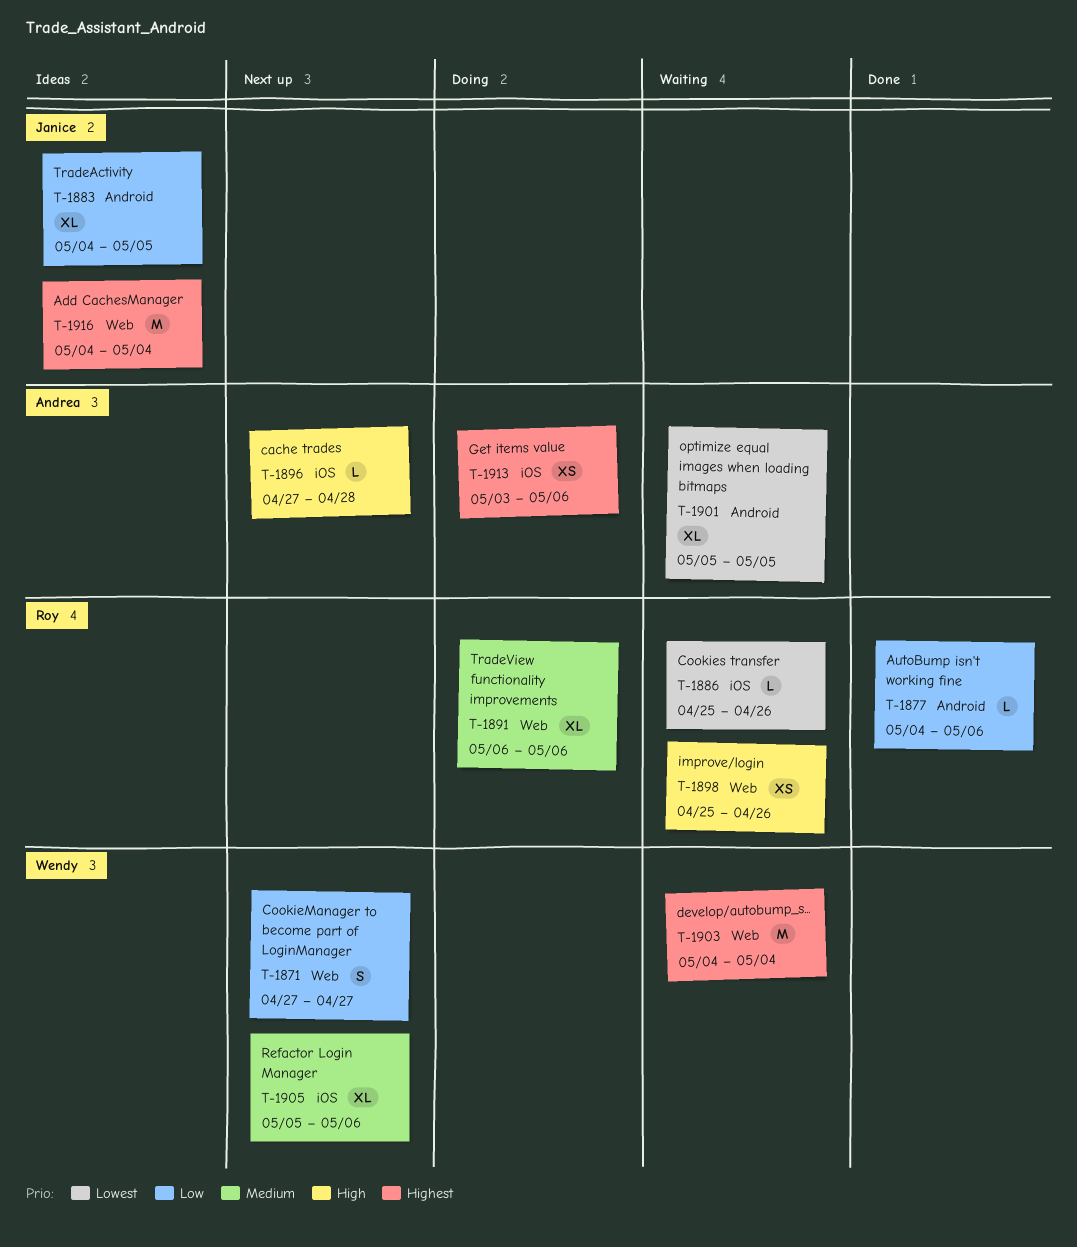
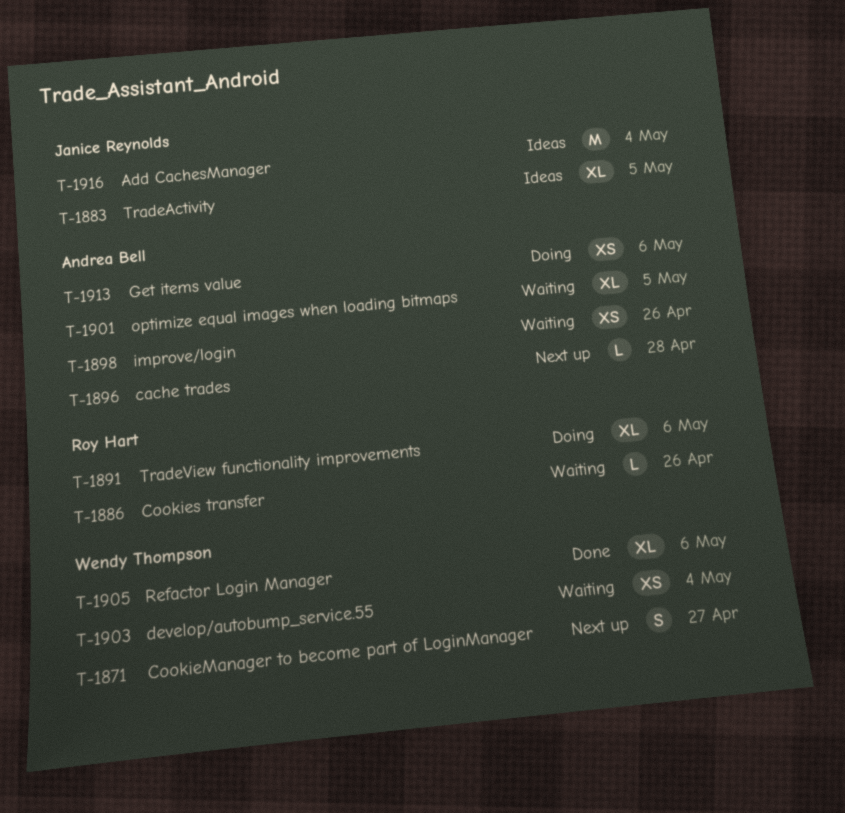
T-1877: present -> none
T-1898, owner: Roy Hart -> Andrea Bell
T-1903, estimate: M -> XS
T-1905, status: Next up -> Done

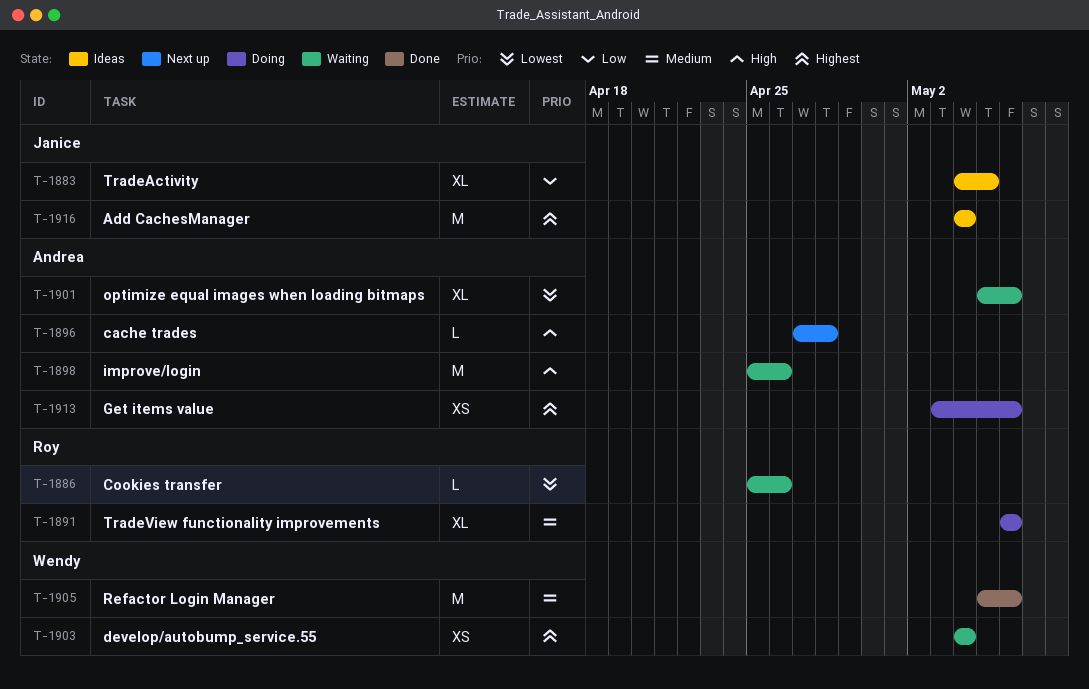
T-1871: present -> none
T-1898, estimate: XS -> M
T-1901, due: May 5 -> May 6
T-1905, estimate: XL -> M

